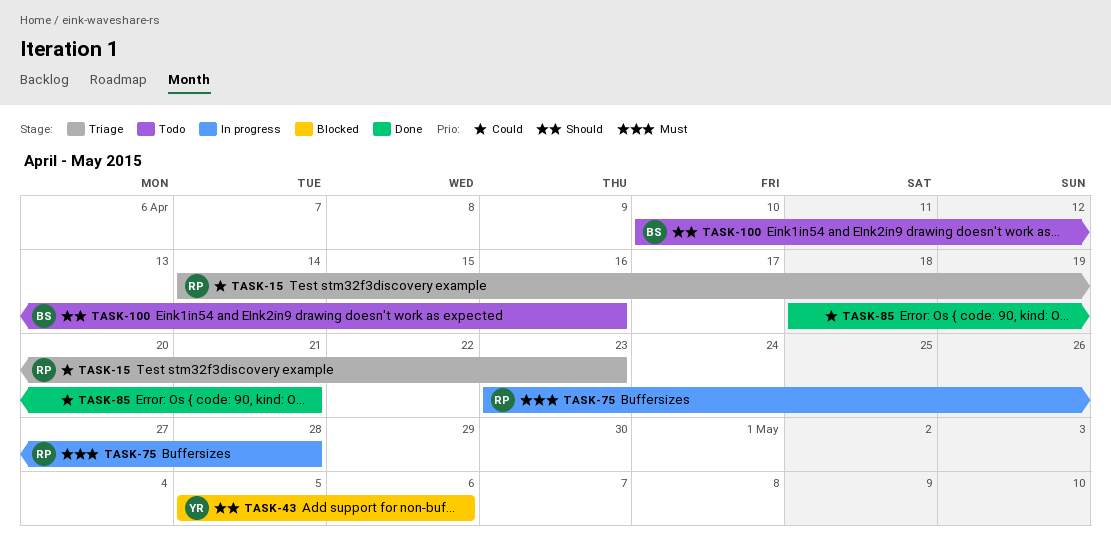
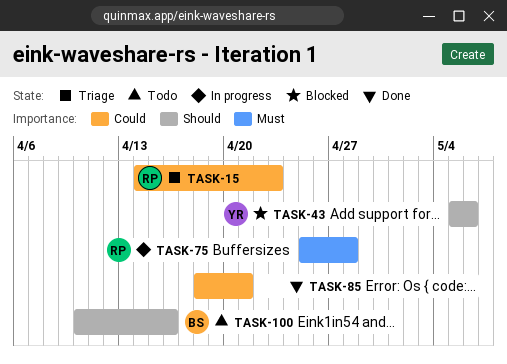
TASK-75, start: Apr 23 -> Apr 25

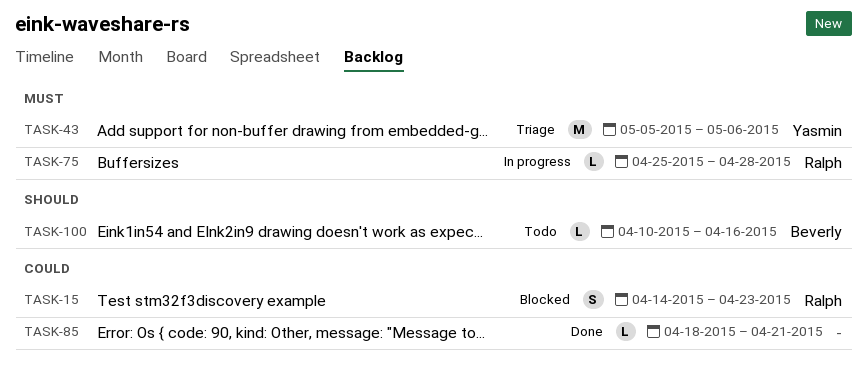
TASK-15, status: Triage -> Blocked
TASK-43, status: Blocked -> Triage
TASK-43, priority: Should -> Must

